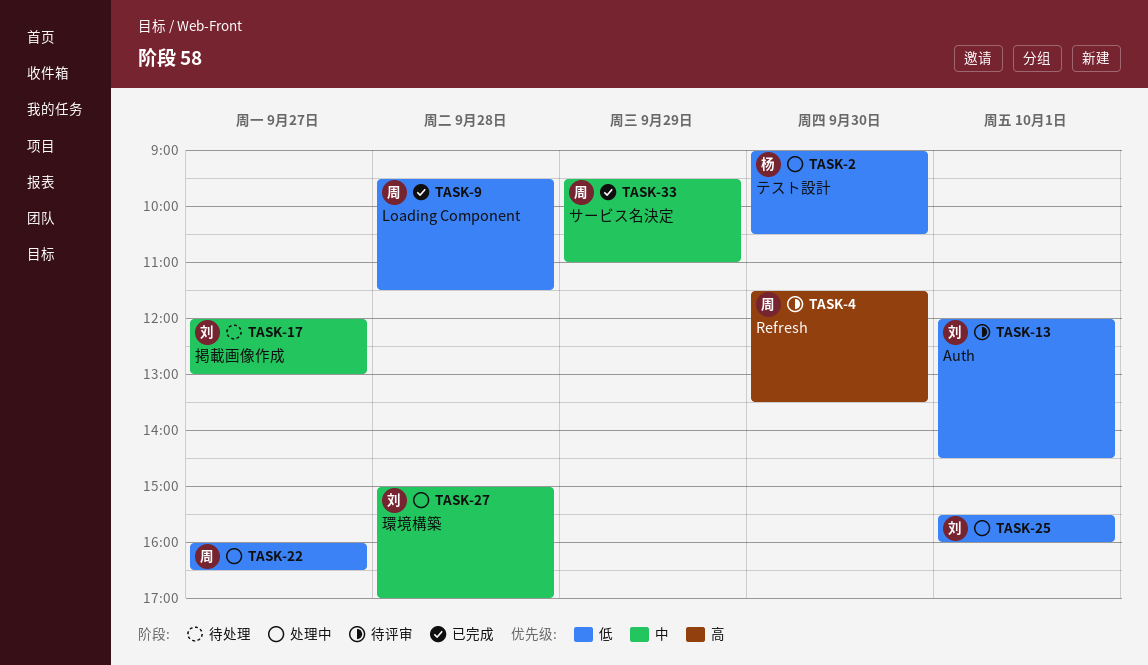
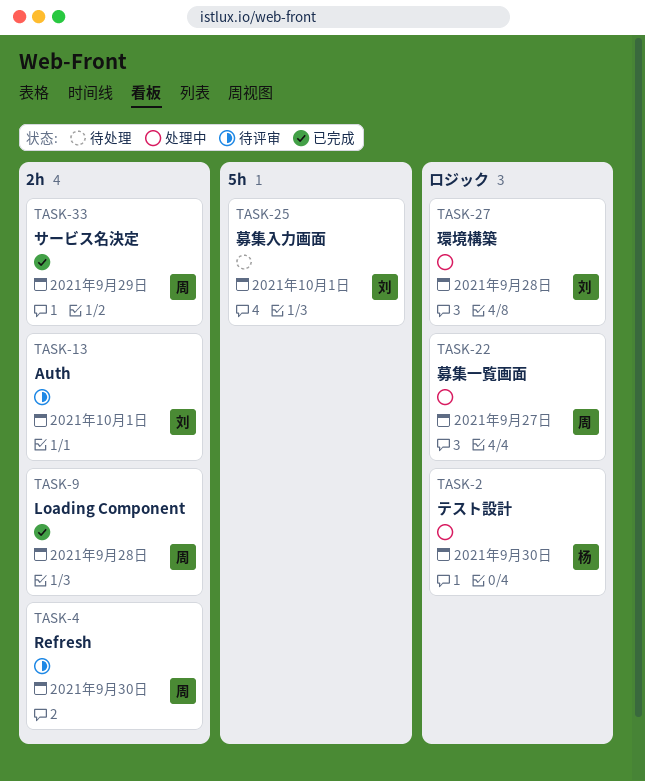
TASK-17: present -> none
TASK-25, status: 处理中 -> 待处理

